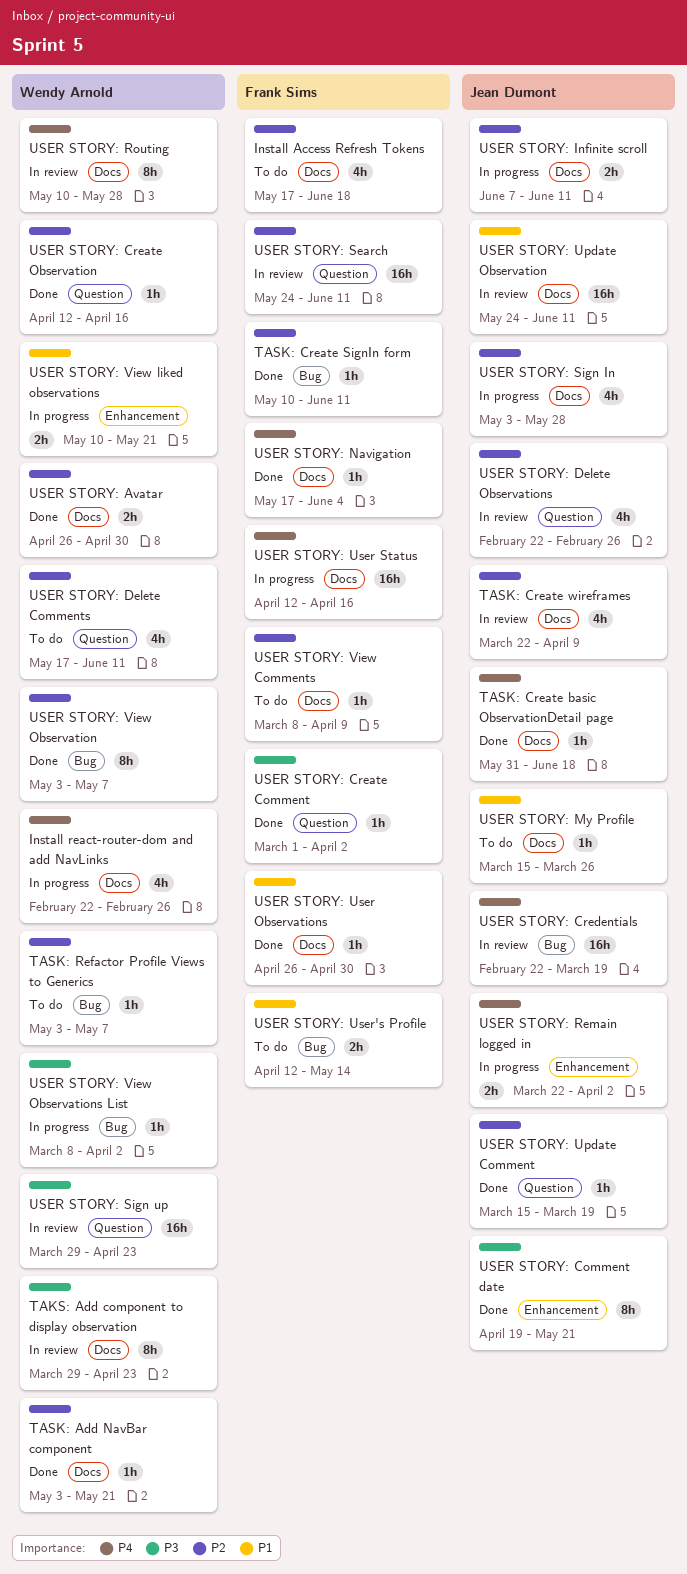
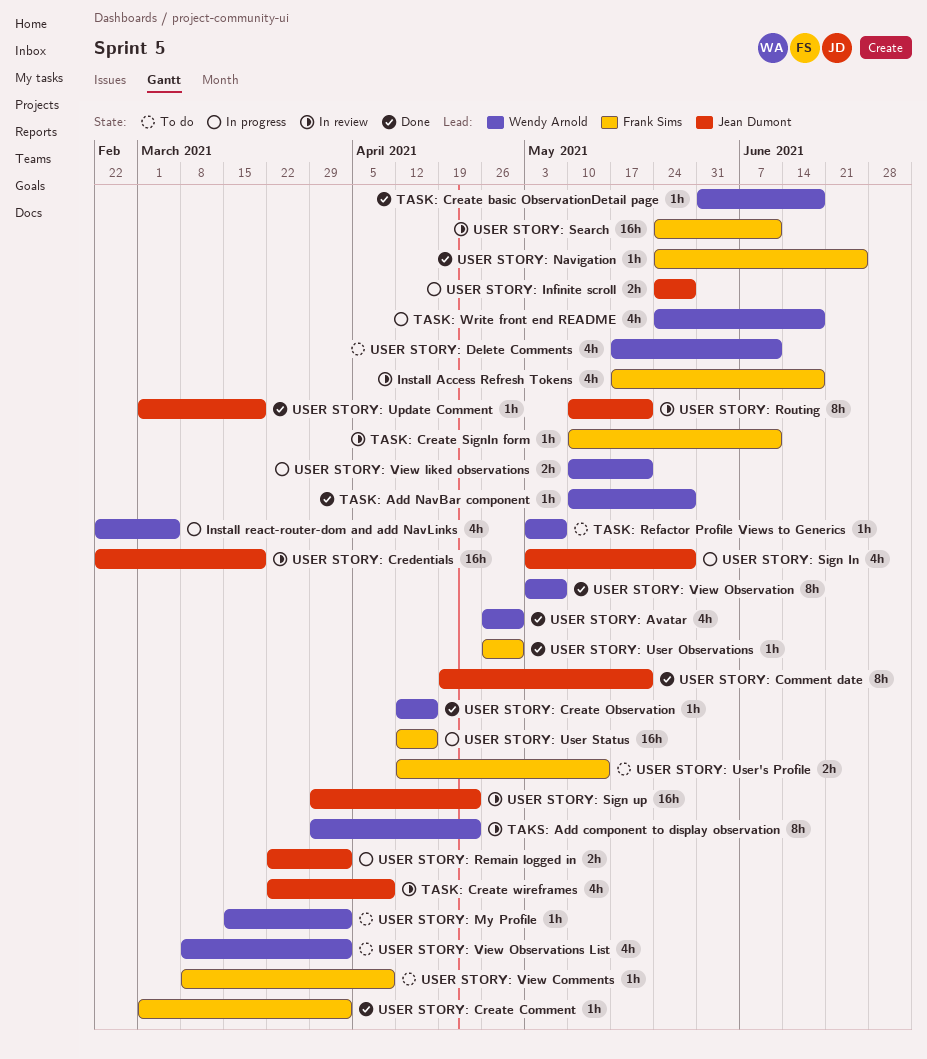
Install Access Refresh Tokens, status: To do -> In review
Install react-router-dom and add NavLinks, due: Feb 26 -> Mar 5
TASK: Add NavBar component, start: May 3 -> May 10
TASK: Add NavBar component, due: May 21 -> May 28
TASK: Create basic ObservationDetail page, owner: Jean Dumont -> Wendy Arnold
TASK: Create SignIn form, status: Done -> In review
TASK: Write front end README: none -> present
USER STORY: Avatar, estimate: 2h -> 4h
USER STORY: Delete Observations: present -> none
USER STORY: Infinite scroll, start: Jun 7 -> May 24
USER STORY: Infinite scroll, due: Jun 11 -> May 28
USER STORY: My Profile, owner: Jean Dumont -> Wendy Arnold
USER STORY: My Profile, due: Mar 26 -> Apr 2
USER STORY: Navigation, start: May 17 -> May 24
USER STORY: Navigation, due: Jun 4 -> Jun 25
USER STORY: Routing, owner: Wendy Arnold -> Jean Dumont
USER STORY: Routing, due: May 28 -> May 21
USER STORY: Sign up, owner: Wendy Arnold -> Jean Dumont
USER STORY: Update Comment, start: Mar 15 -> Mar 1
USER STORY: Update Observation: present -> none
USER STORY: View Observations List, status: In progress -> To do
USER STORY: View Observations List, estimate: 1h -> 4h

